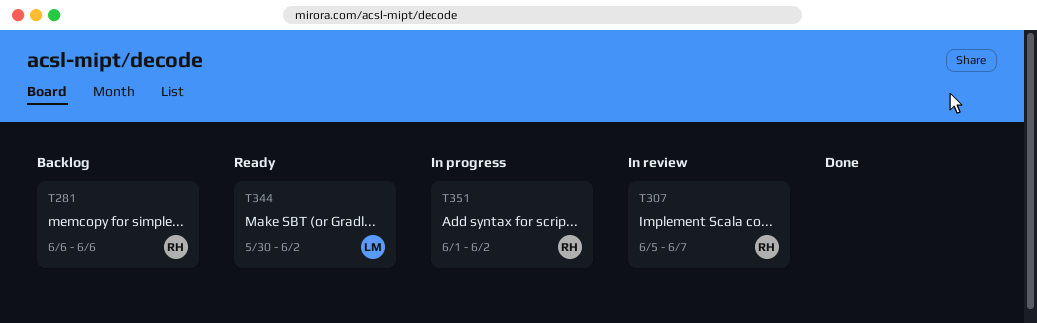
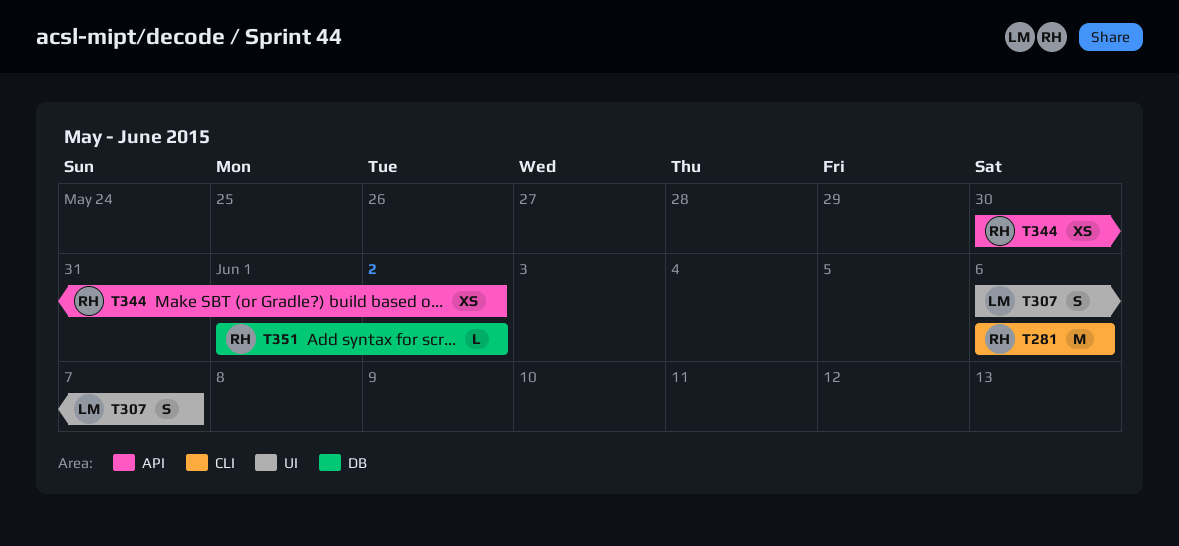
T307, owner: RH -> LM
T307, start: Jun 5 -> Jun 6
T344, owner: LM -> RH

